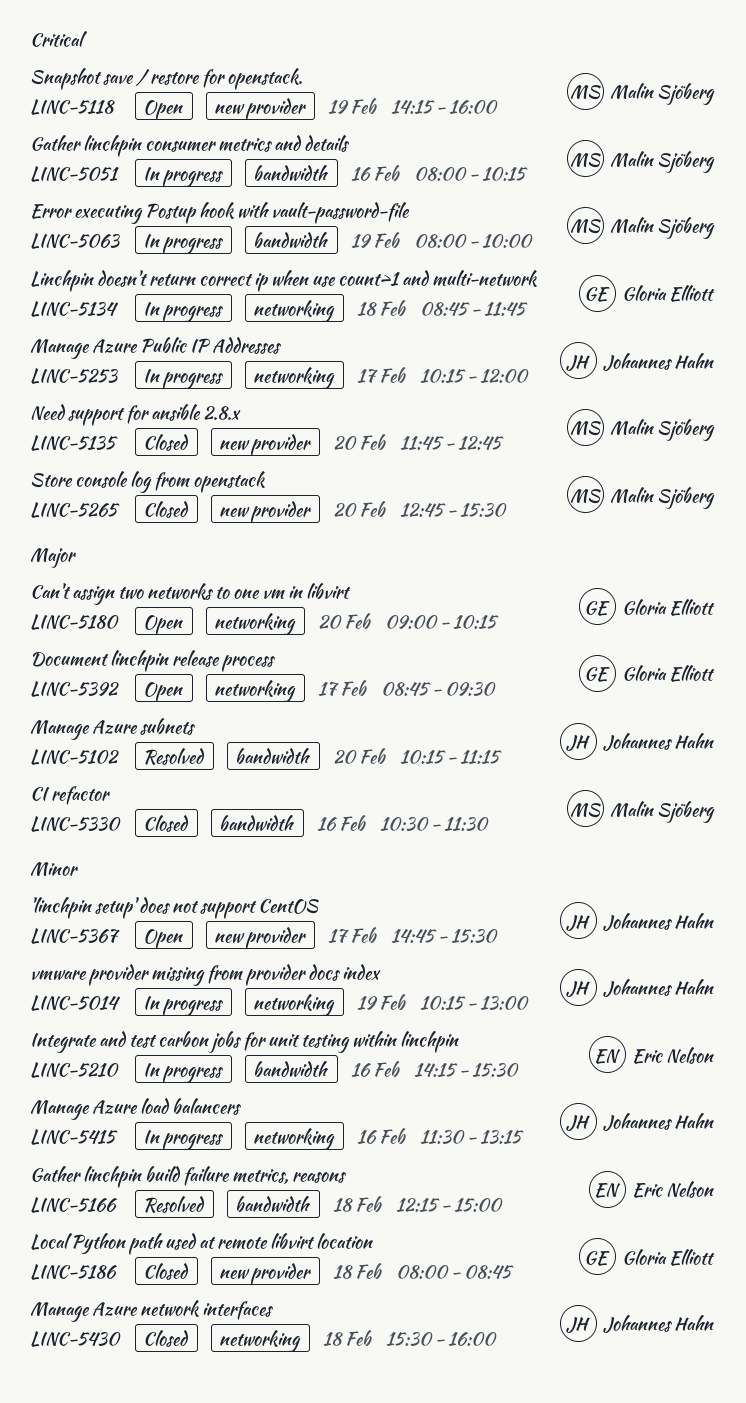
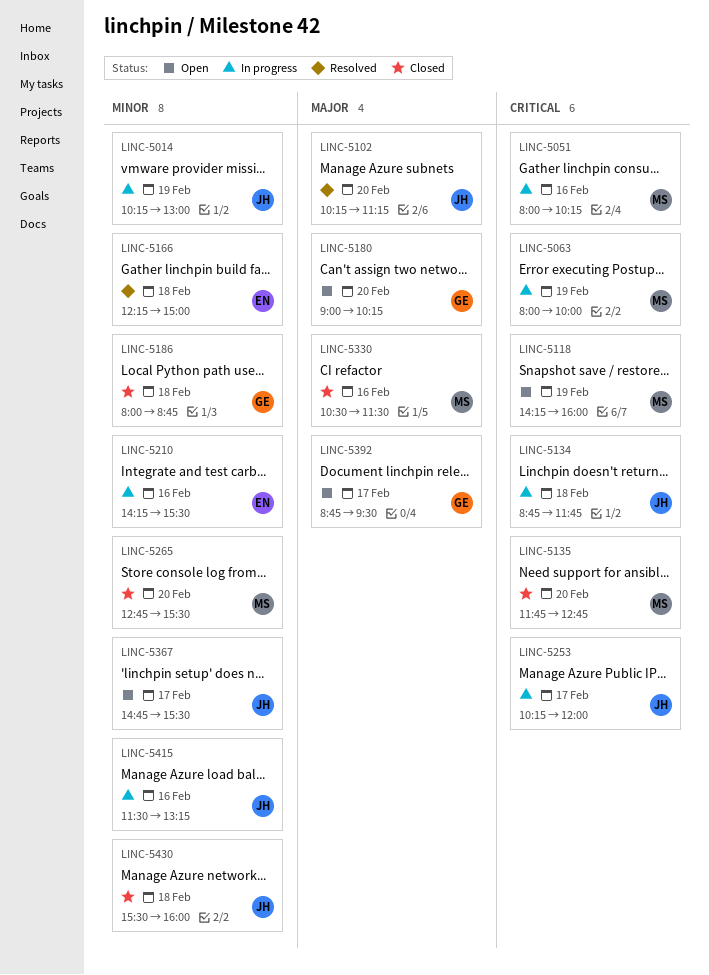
LINC-5134, owner: Gloria Elliott -> Johannes Hahn
LINC-5265, priority: Critical -> Minor

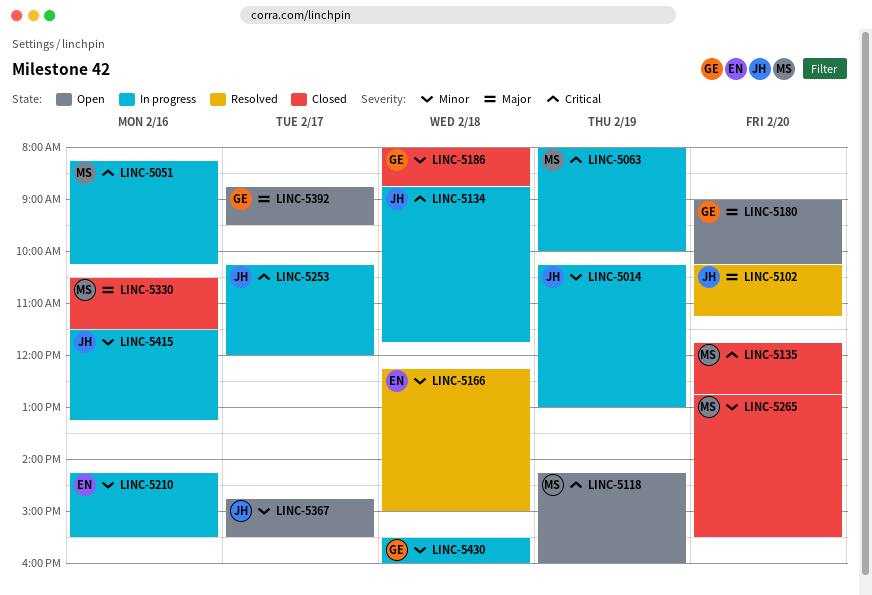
LINC-5051, begins: 08:00 -> 08:15
LINC-5430, status: Closed -> In progress
LINC-5430, owner: JH -> GE

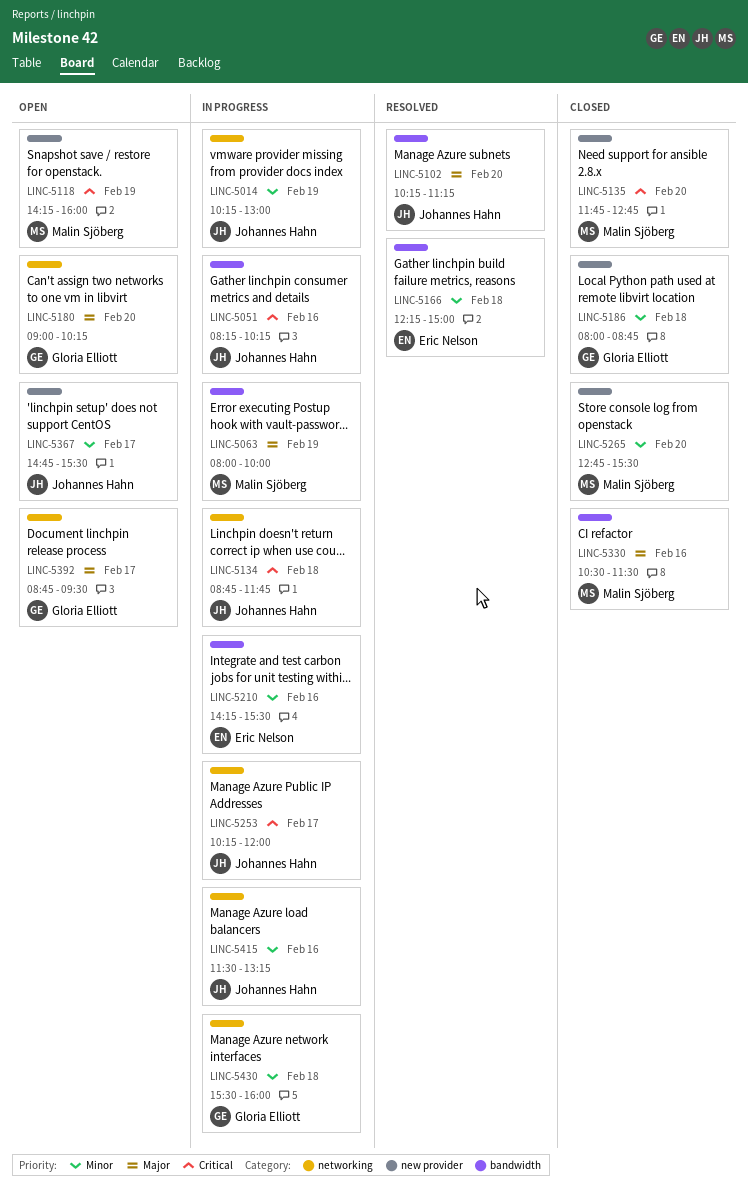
LINC-5051, owner: Malin Sjöberg -> Johannes Hahn
LINC-5063, priority: Critical -> Major

